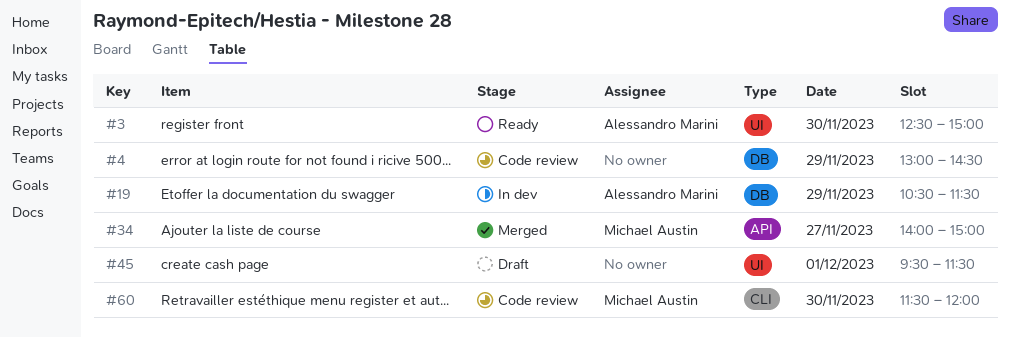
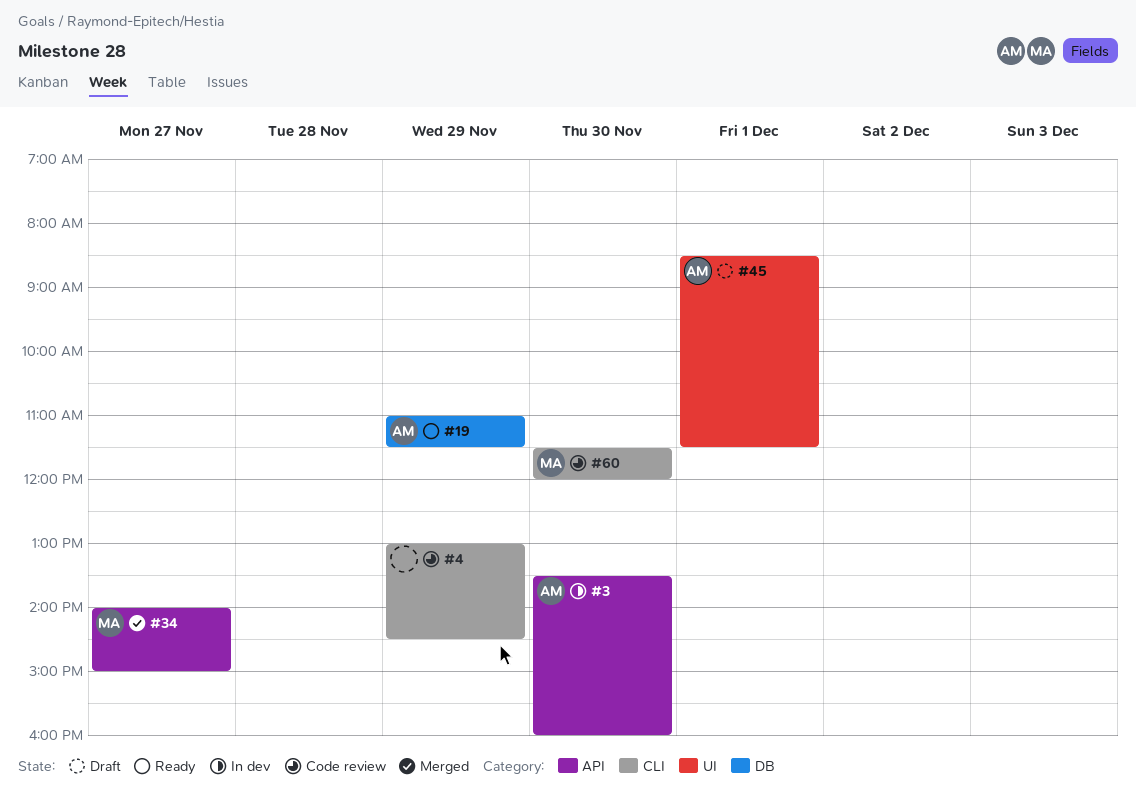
#3, status: Ready -> In dev
#3, label: UI -> API
#3, begins: 12:30 -> 13:30
#3, ends: 15:00 -> 16:00
#4, label: DB -> CLI
#19, status: In dev -> Ready
#19, begins: 10:30 -> 11:00
#45, owner: none -> Alessandro Marini
#45, begins: 09:30 -> 08:30

